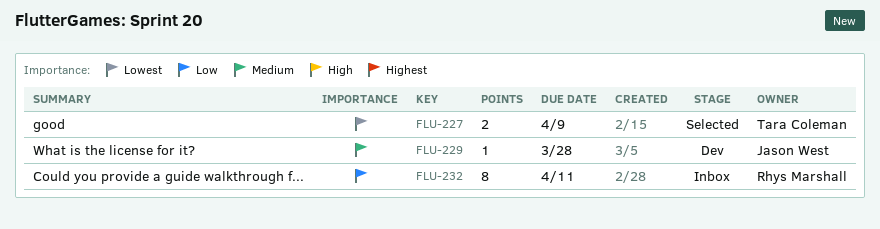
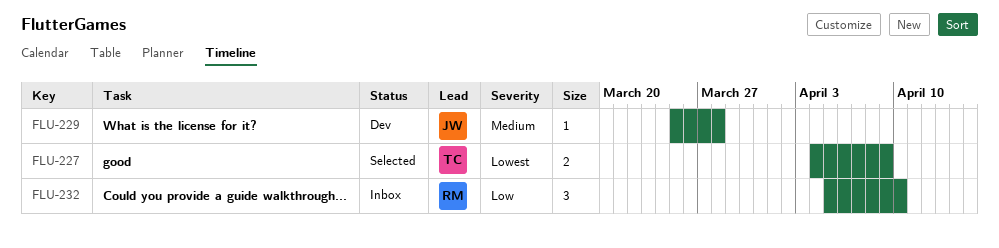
FLU-232, estimate: 8 -> 3
FLU-232, due: Apr 11 -> Apr 10

